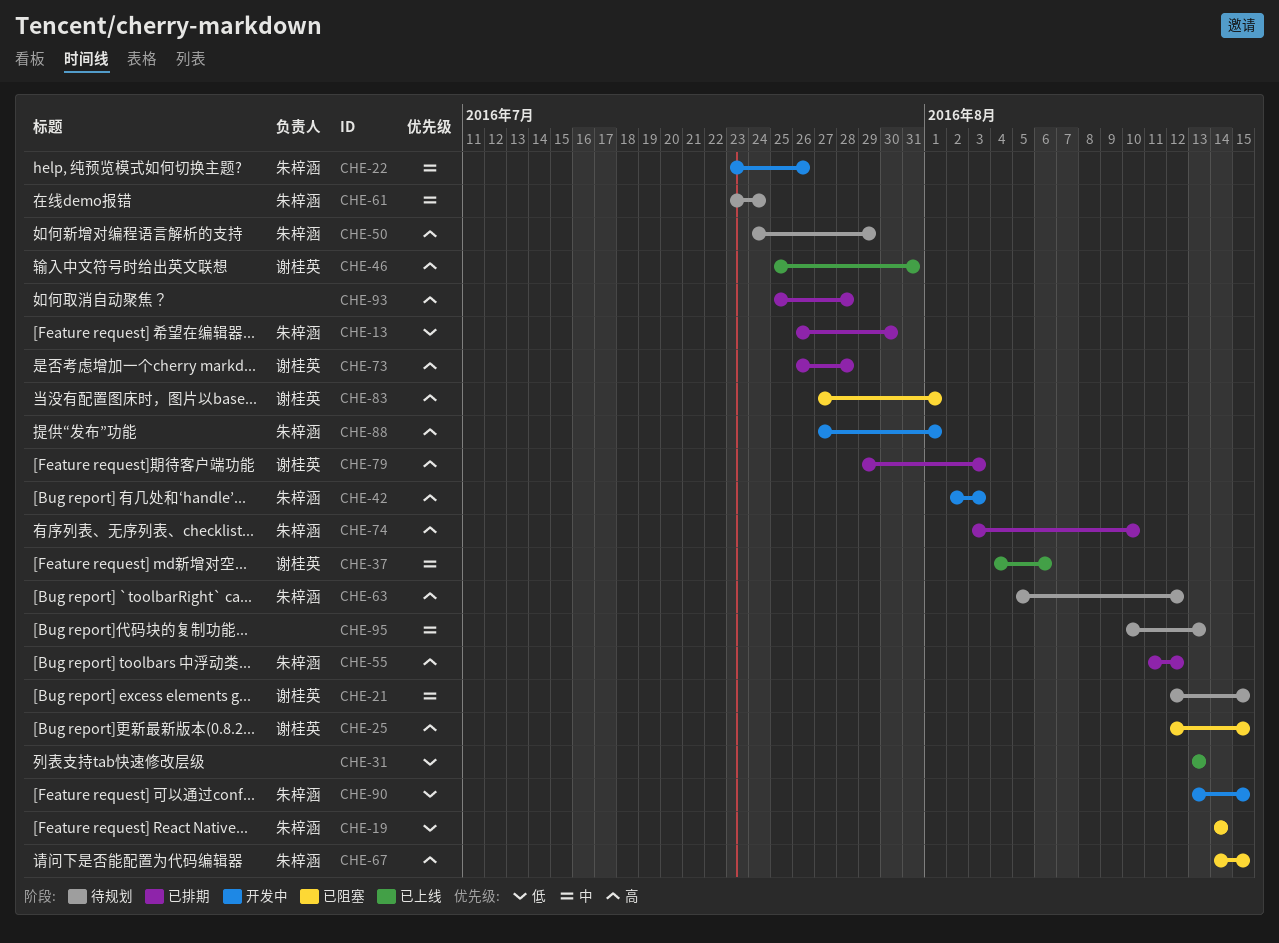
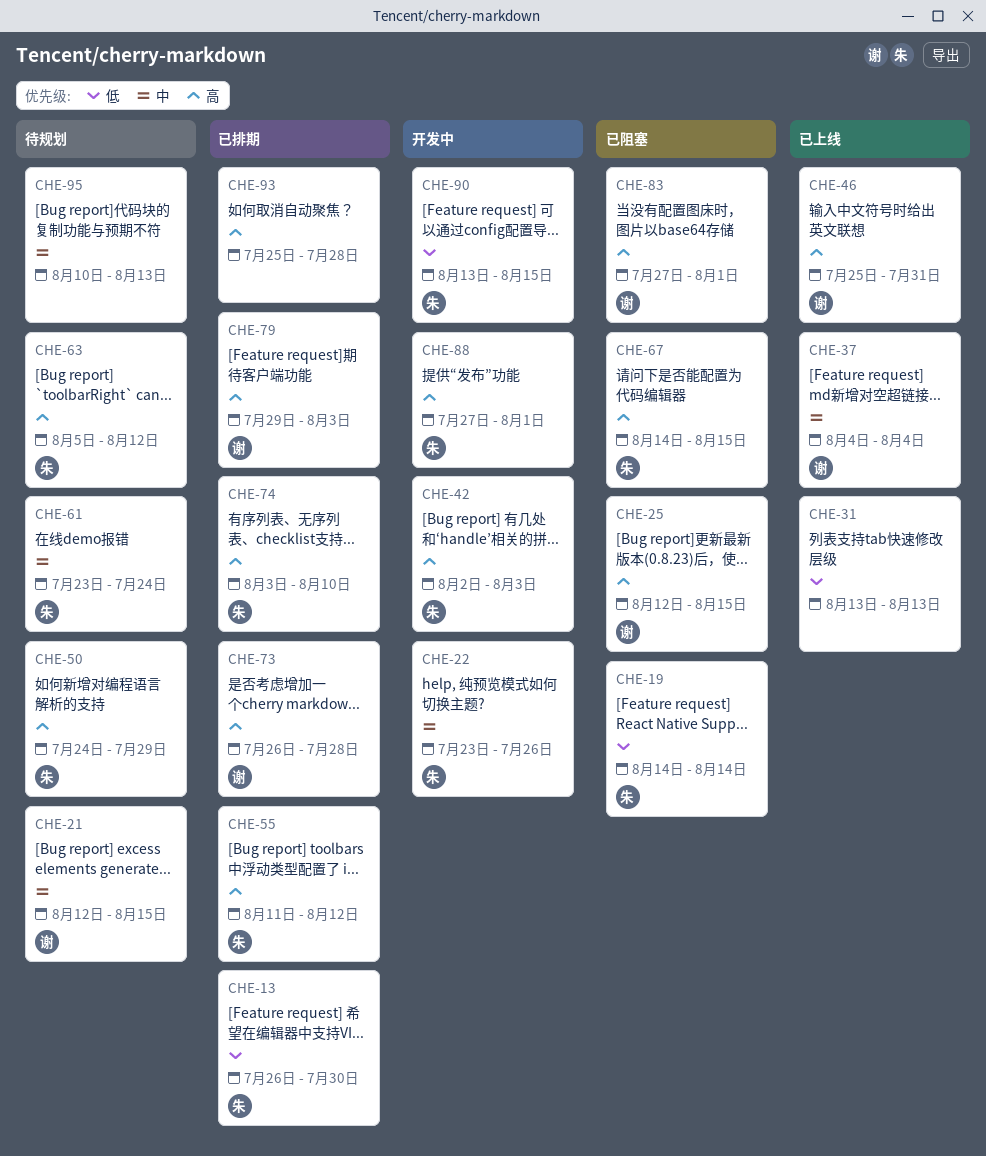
CHE-37, due: Aug 6 -> Aug 4

